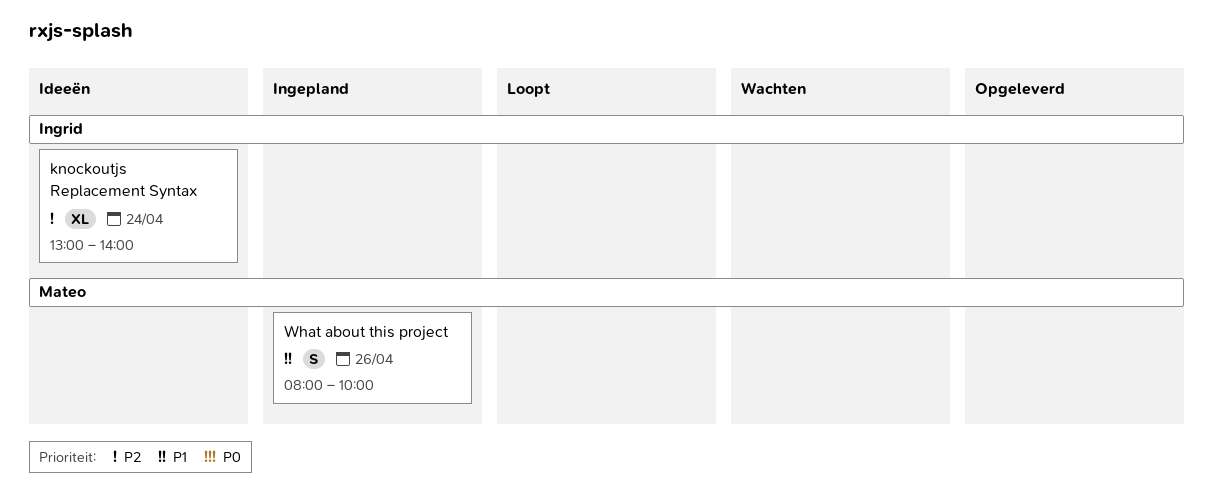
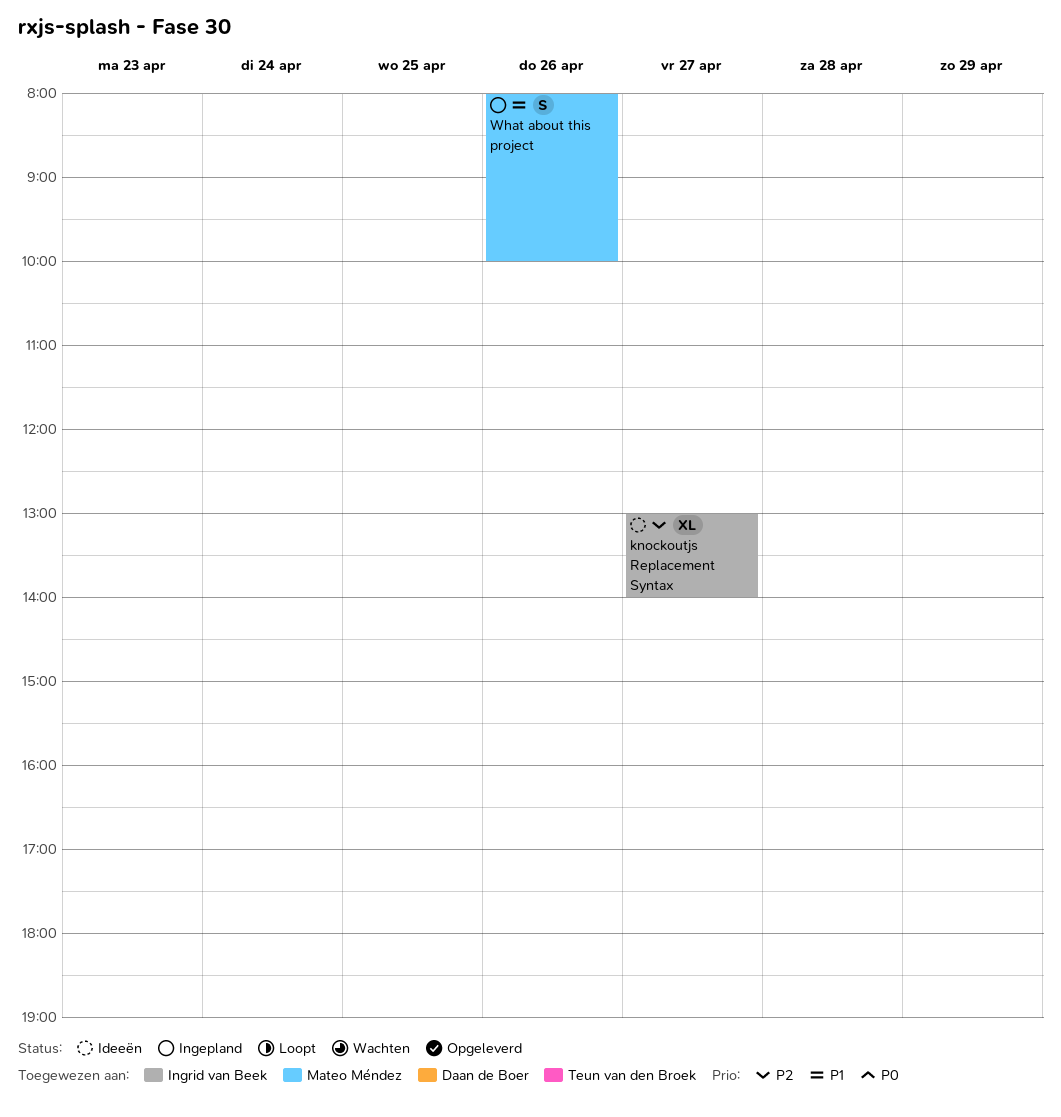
knockoutjs Replacement Syntax, day: Apr 24 -> Apr 27

